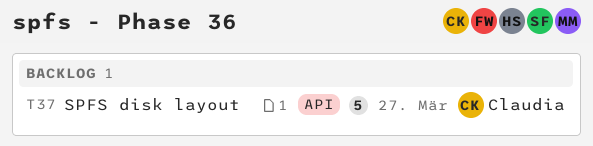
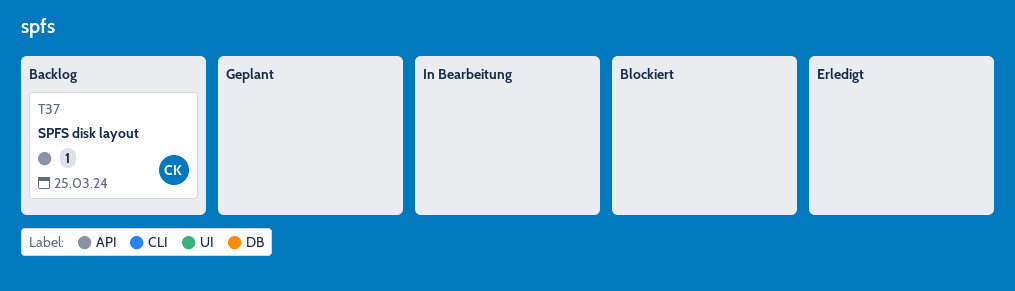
T37, estimate: 5 -> 1
T37, due: Mar 27 -> Mar 25

